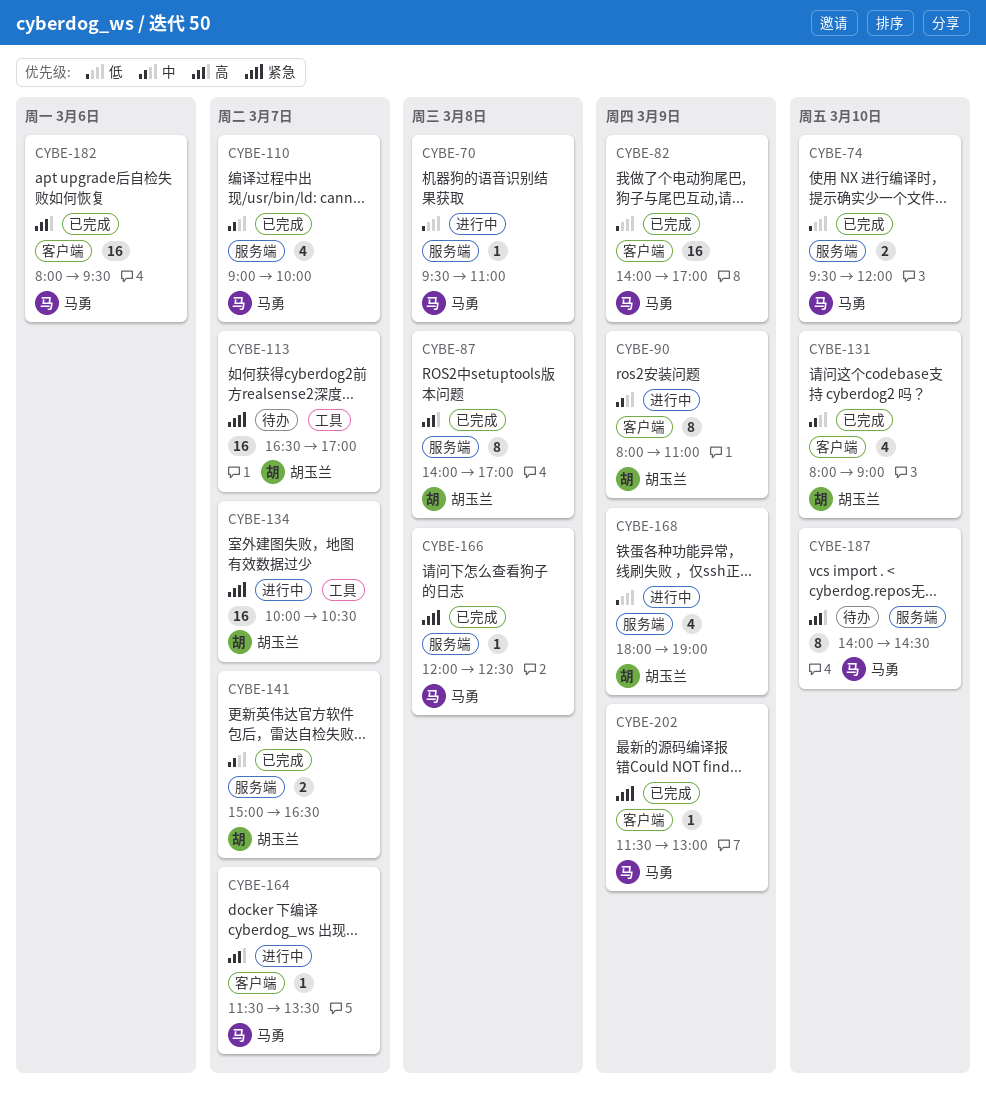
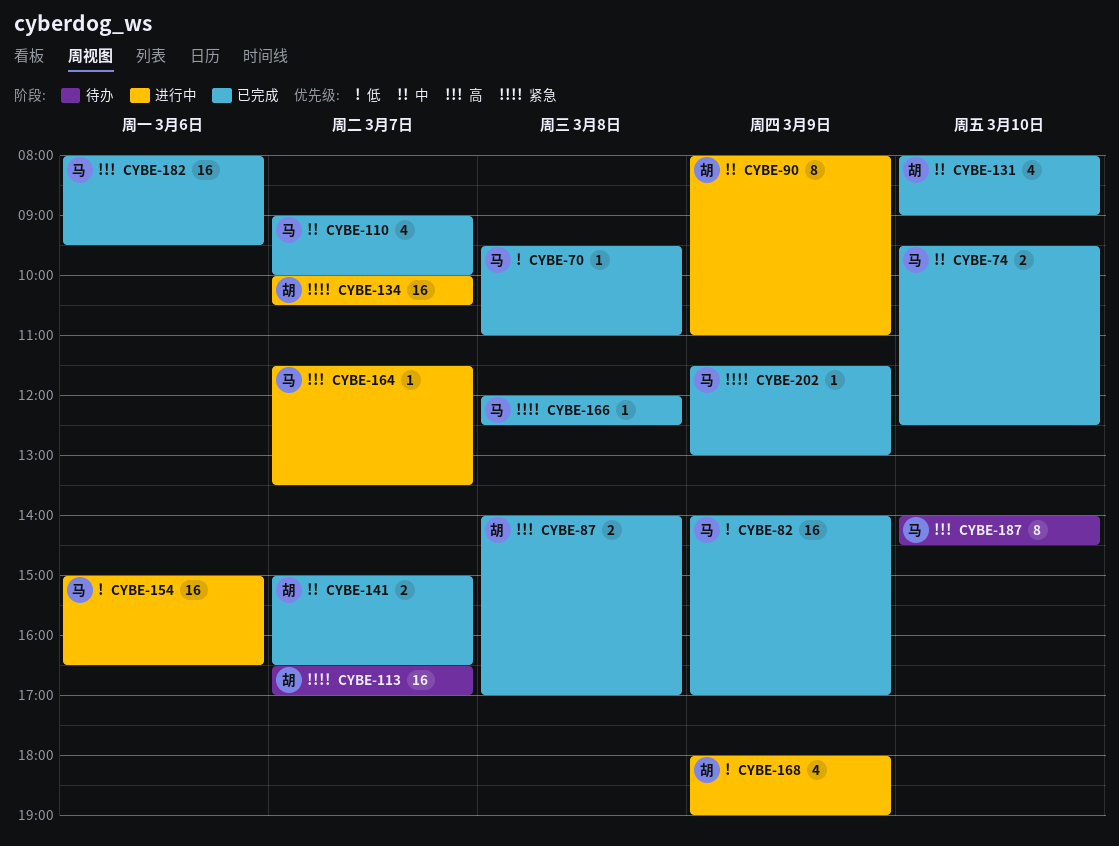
CYBE-70, status: 进行中 -> 已完成
CYBE-74, priority: 低 -> 中
CYBE-74, ends: 12:00 -> 12:30
CYBE-87, estimate: 8 -> 2
CYBE-154: none -> present

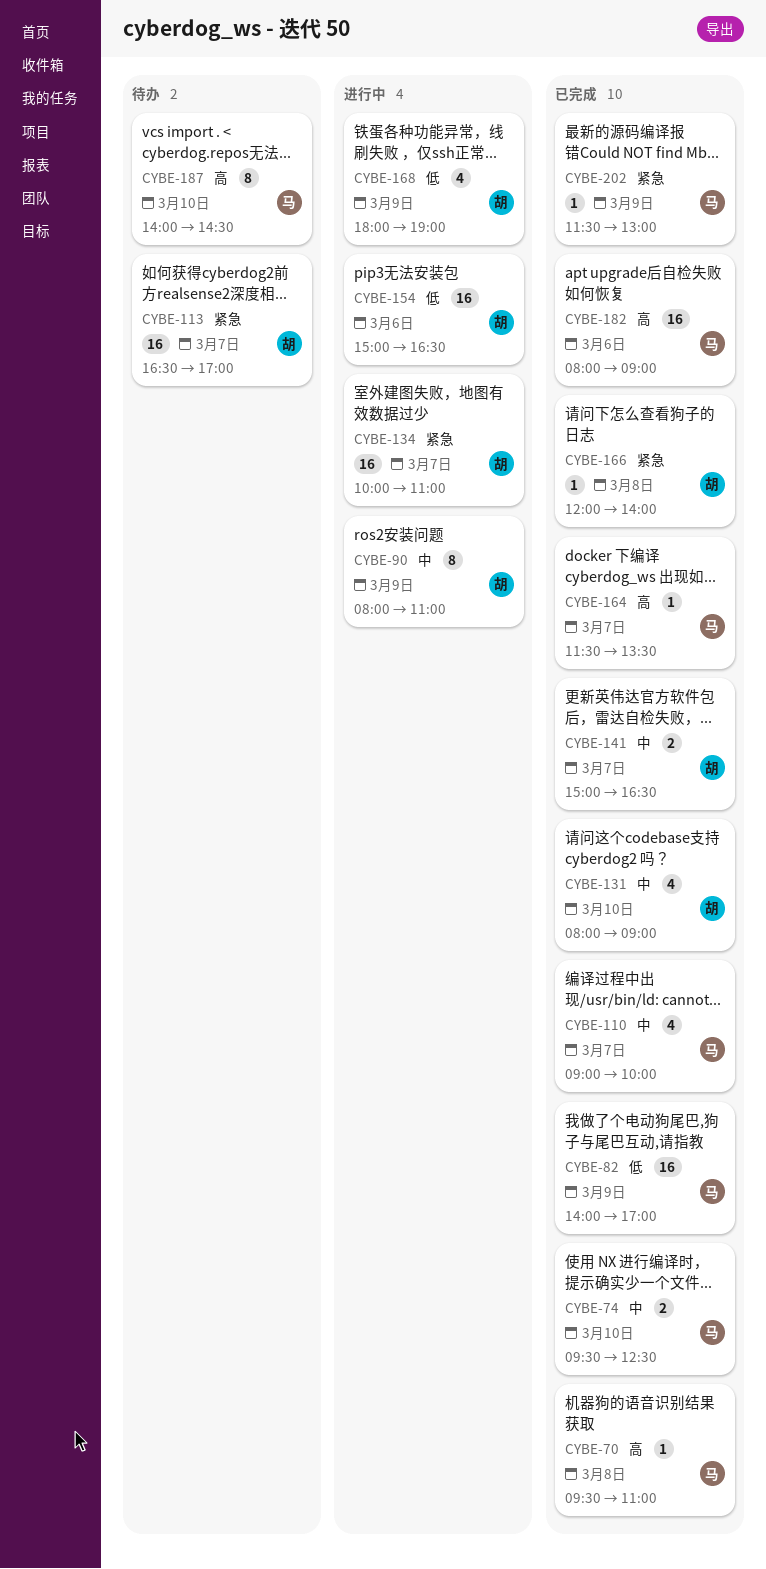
CYBE-70, priority: 低 -> 高
CYBE-87: present -> none
CYBE-134, ends: 10:30 -> 11:00
CYBE-154, owner: 马 -> 胡
CYBE-164, status: 进行中 -> 已完成
CYBE-166, owner: 马 -> 胡
CYBE-166, ends: 12:30 -> 14:00
CYBE-182, ends: 09:30 -> 09:00

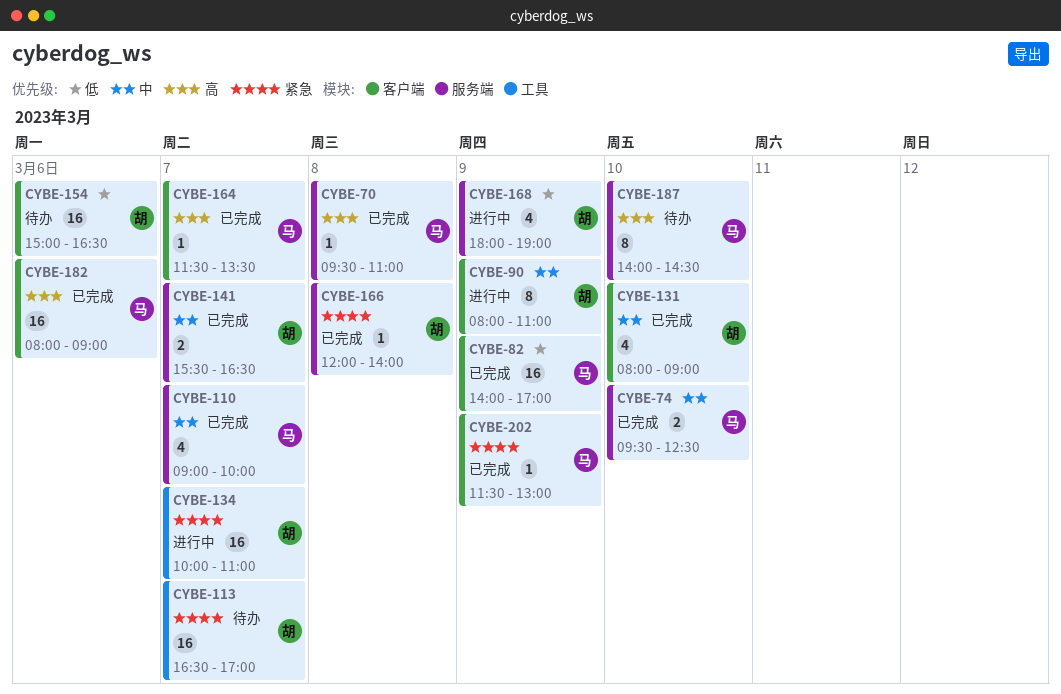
CYBE-141, begins: 15:00 -> 15:30
CYBE-154, status: 进行中 -> 待办

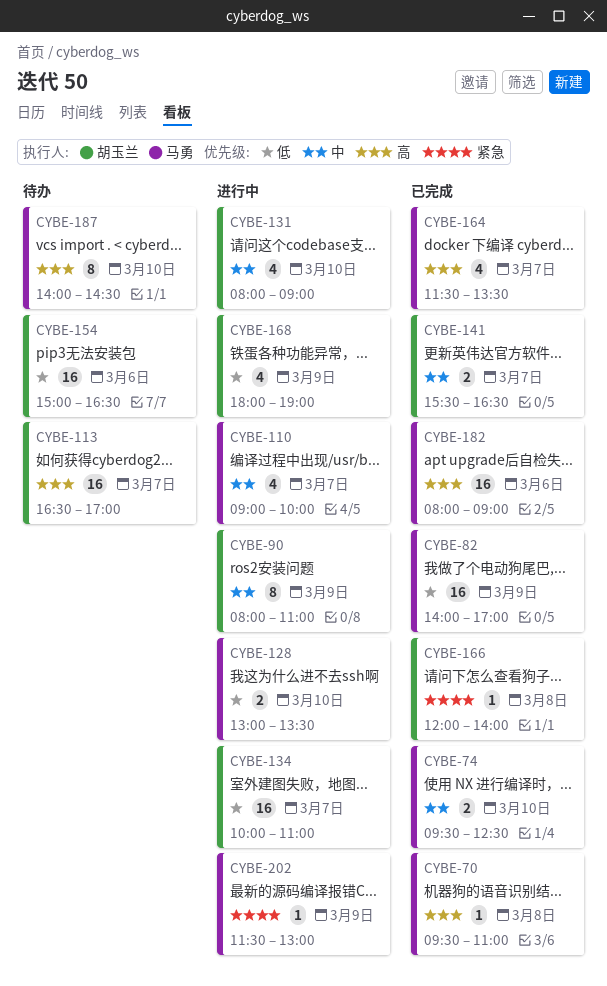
CYBE-110, status: 已完成 -> 进行中
CYBE-113, priority: 紧急 -> 高
CYBE-128: none -> present
CYBE-131, status: 已完成 -> 进行中
CYBE-134, priority: 紧急 -> 低
CYBE-164, estimate: 1 -> 4
CYBE-202, status: 已完成 -> 进行中

